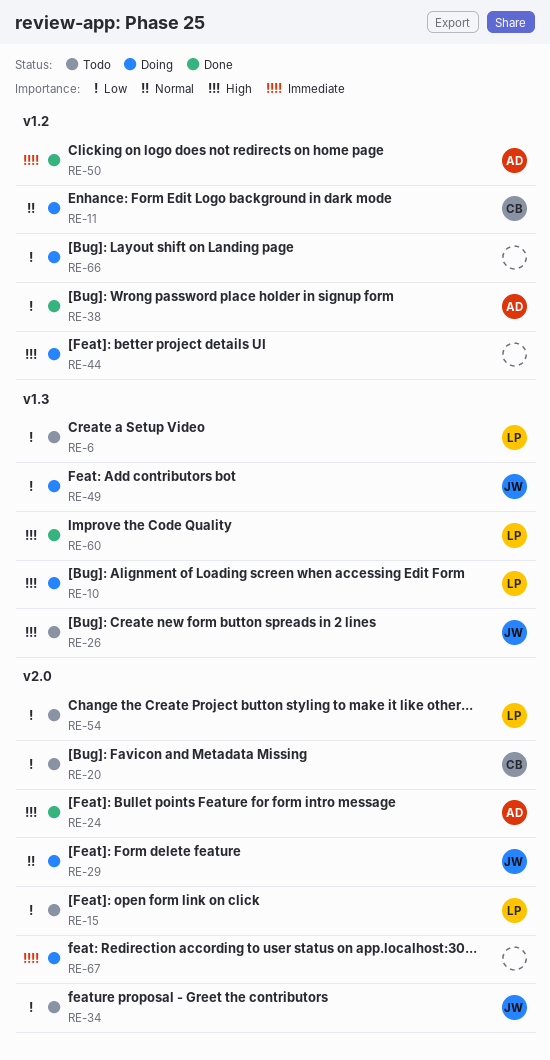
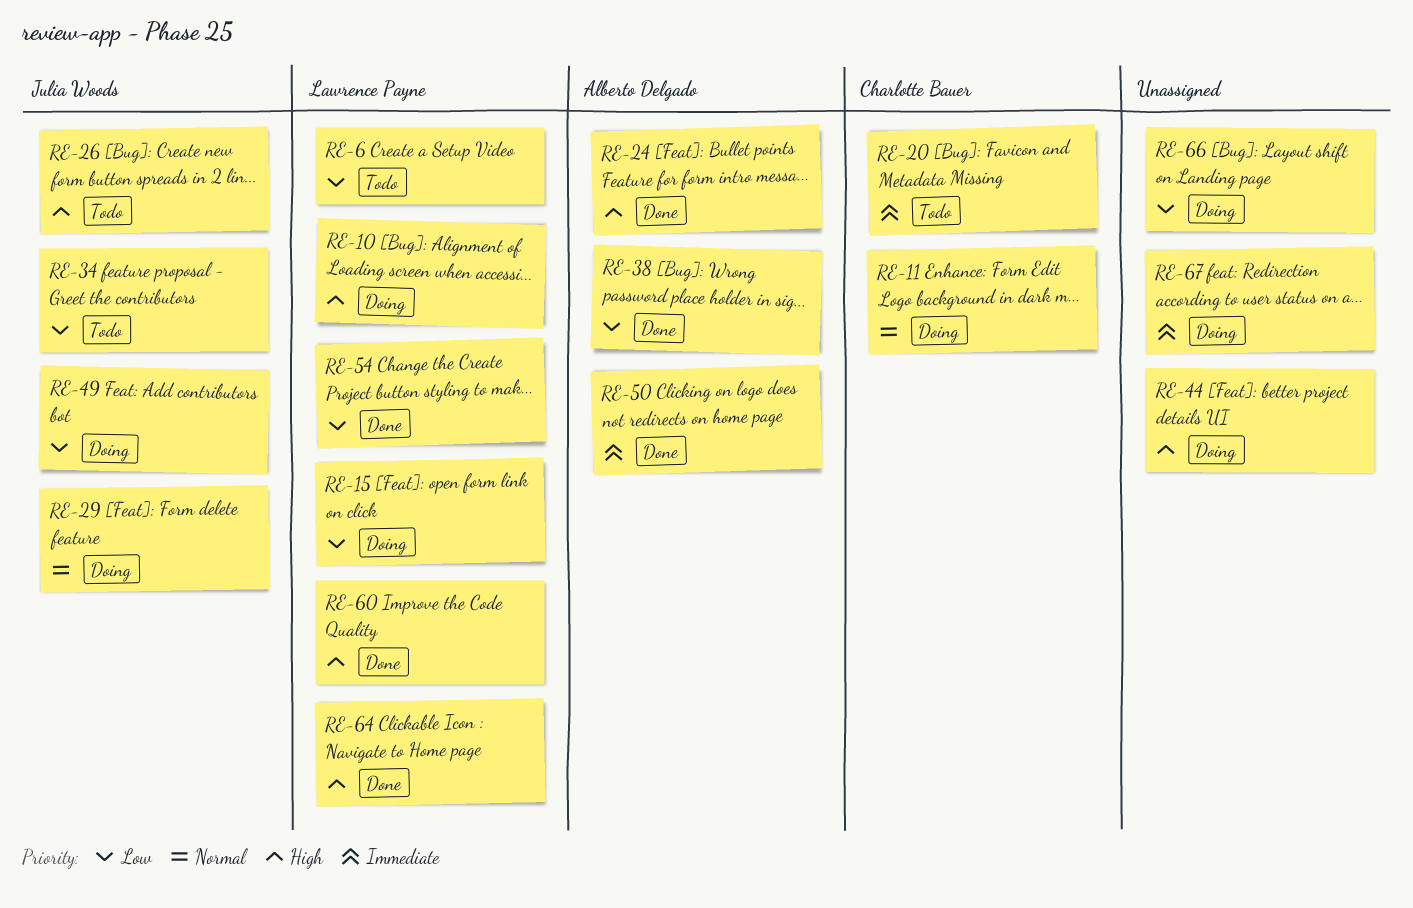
RE-15, status: Todo -> Doing
RE-20, priority: Low -> Immediate
RE-54, status: Todo -> Done
RE-64: none -> present

